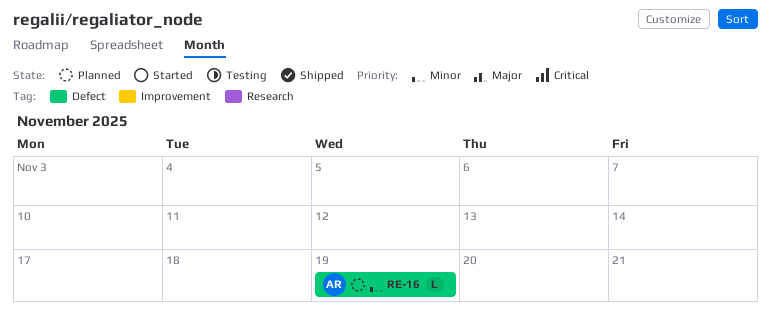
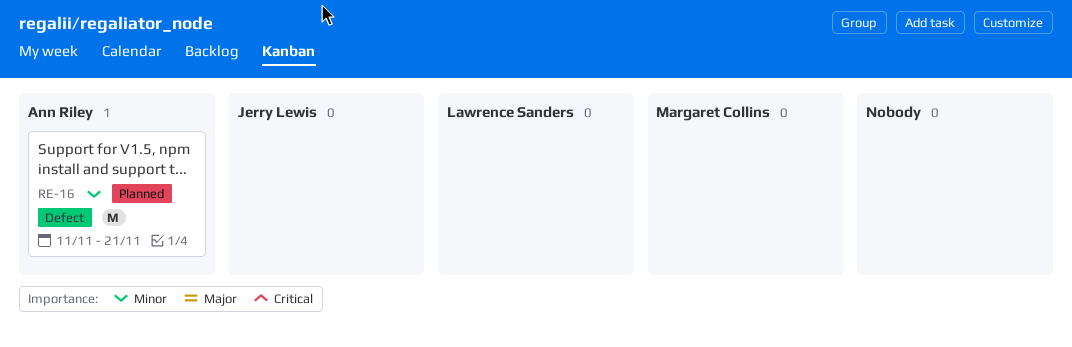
RE-16, estimate: L -> M
RE-16, start: Nov 19 -> Nov 11
RE-16, due: Nov 19 -> Nov 21

